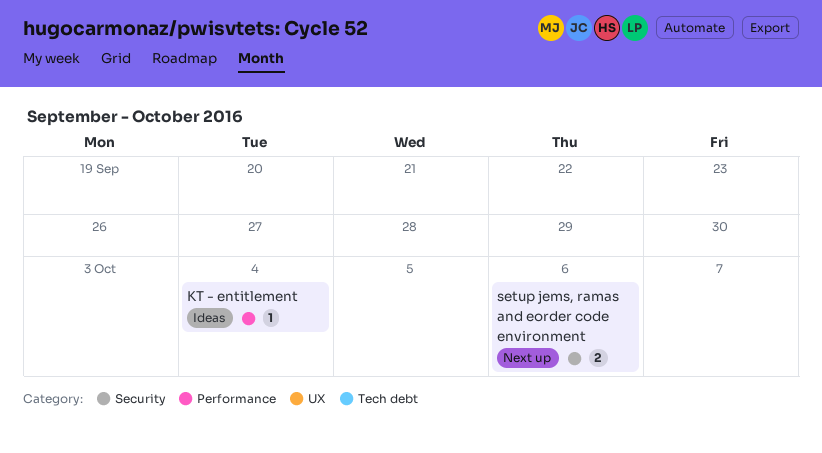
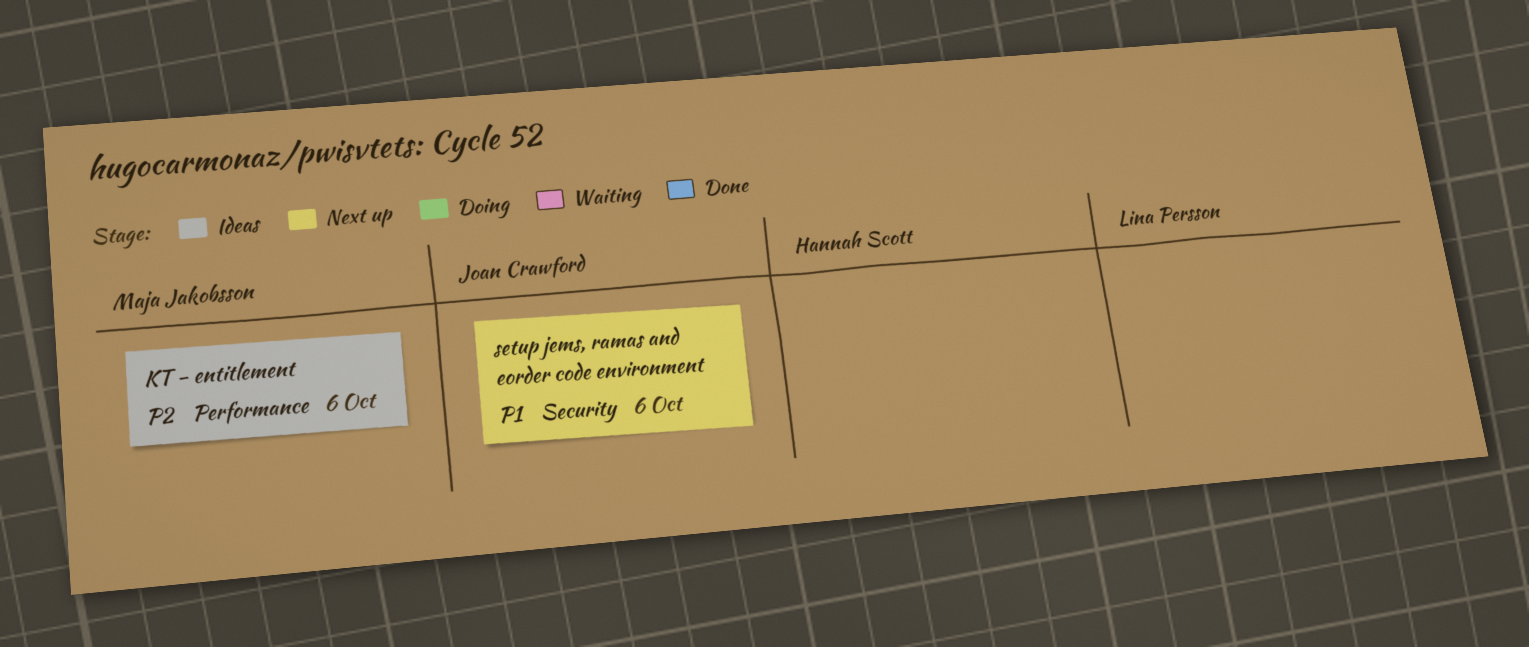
KT - entitlement, due: Oct 4 -> Oct 6

